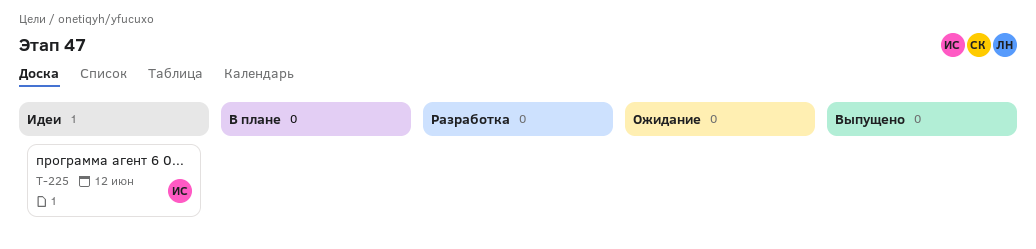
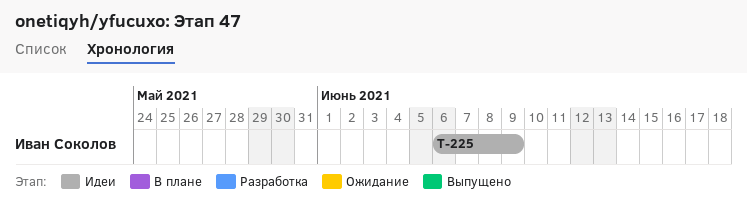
T-225, due: Jun 12 -> Jun 9

